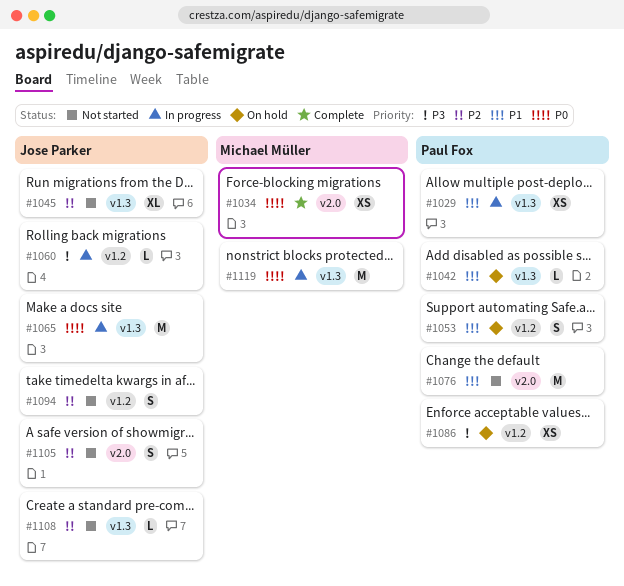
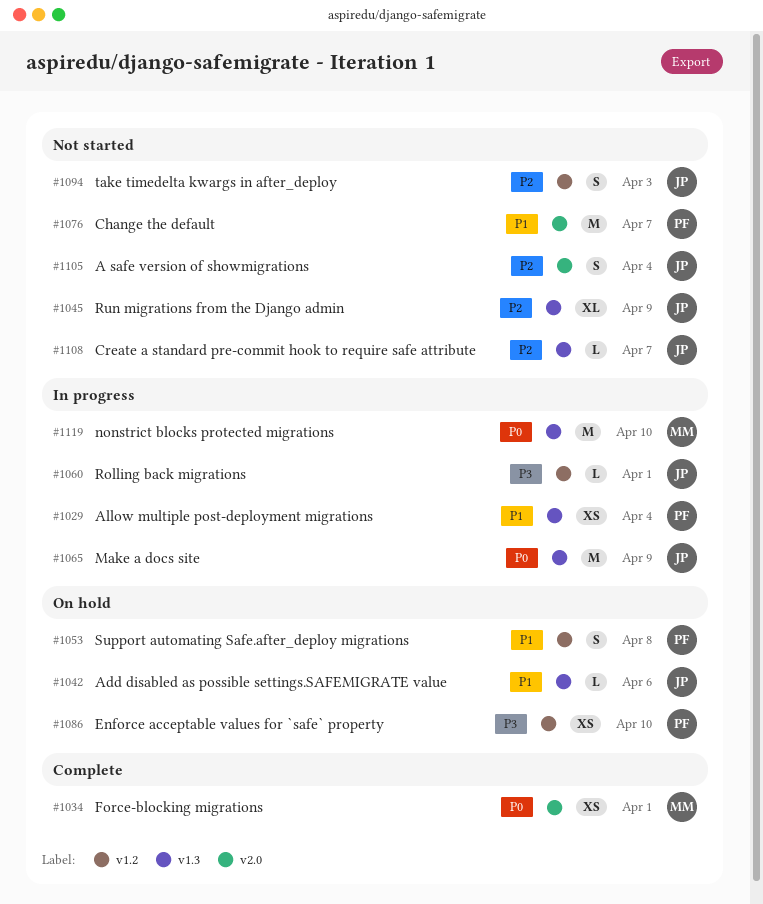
#1042, owner: Paul Fox -> Jose Parker

